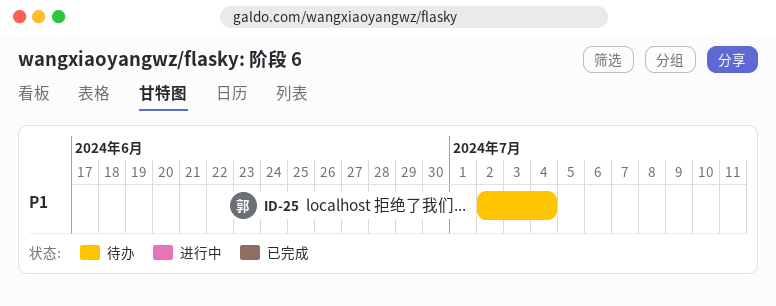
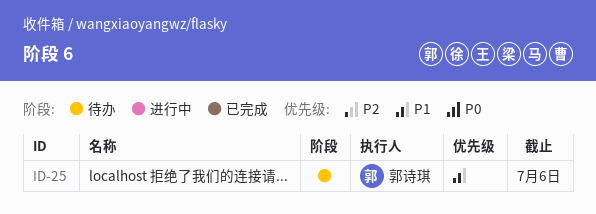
ID-25, due: Jul 4 -> Jul 6

